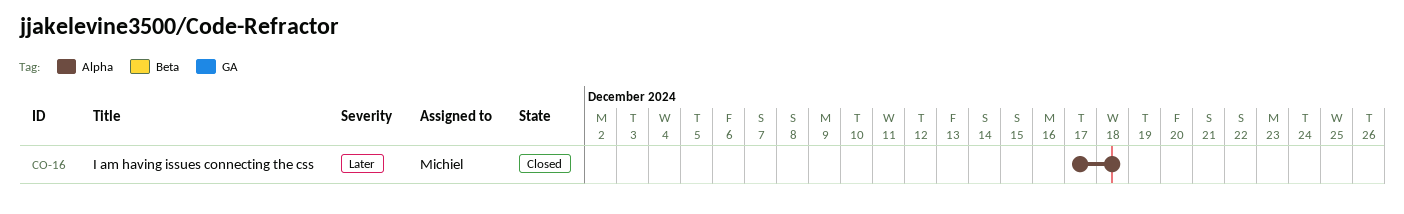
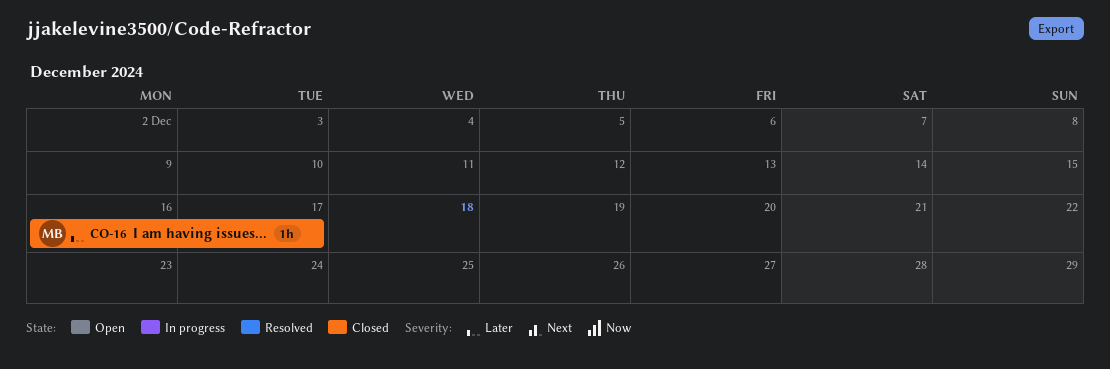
CO-16, start: Dec 17 -> Dec 16
CO-16, due: Dec 18 -> Dec 17

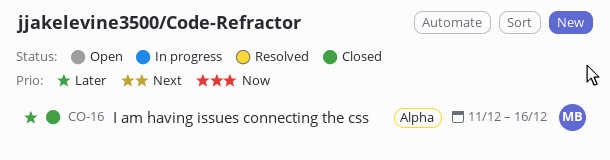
CO-16, start: Dec 16 -> Dec 11
CO-16, due: Dec 17 -> Dec 16

